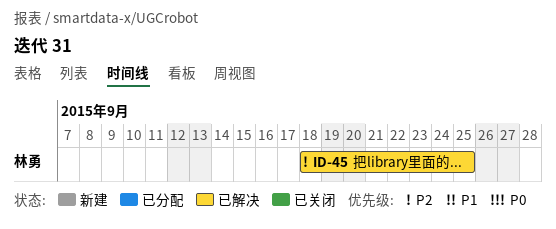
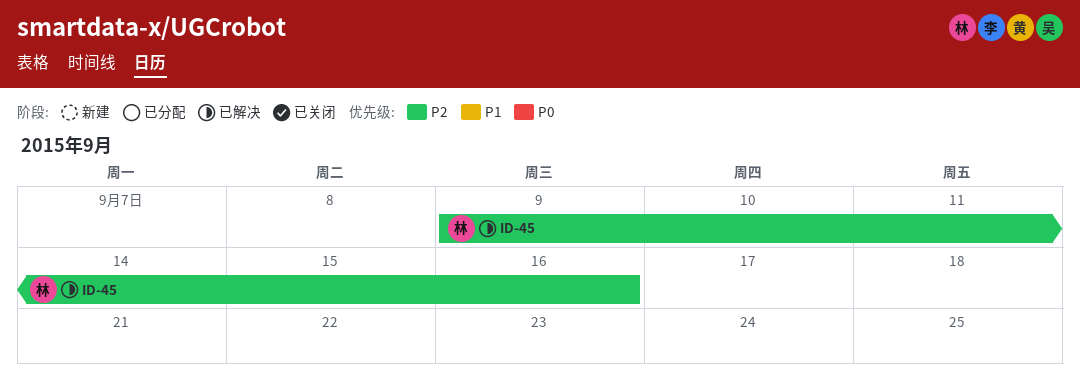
ID-45, start: Sep 18 -> Sep 9
ID-45, due: Sep 25 -> Sep 16

